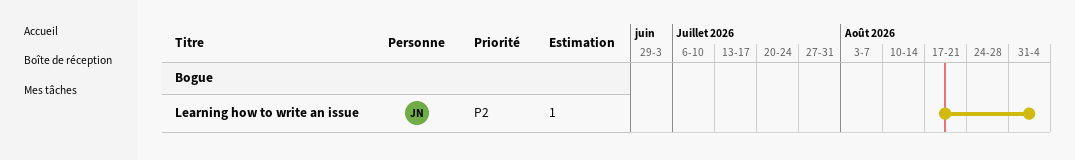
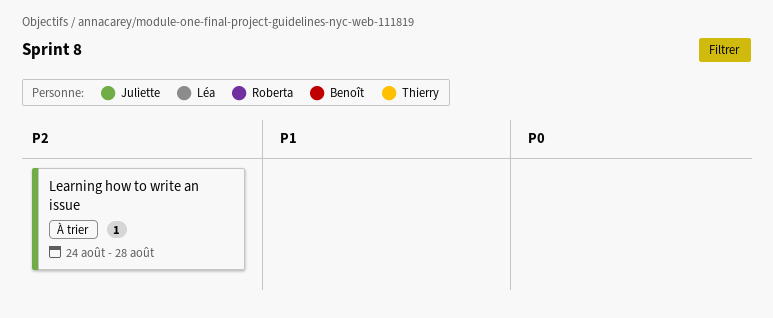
Learning how to write an issue, start: Aug 17 -> Aug 24
Learning how to write an issue, due: Sep 4 -> Aug 28

